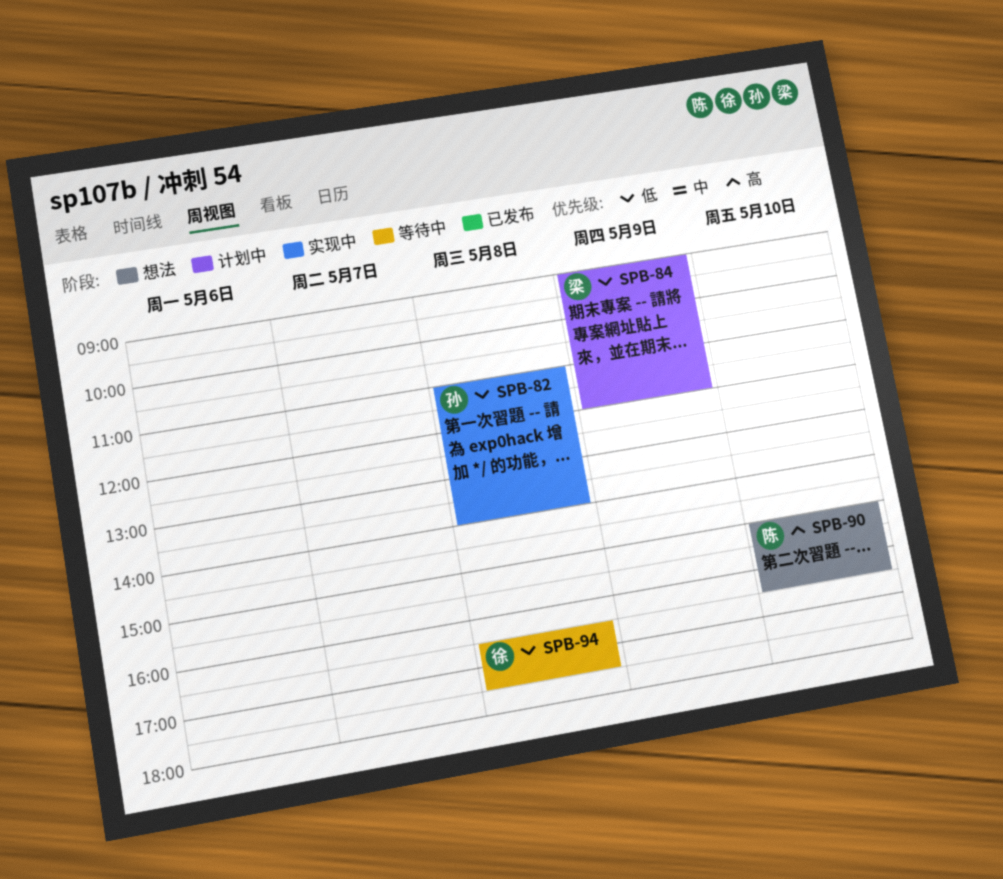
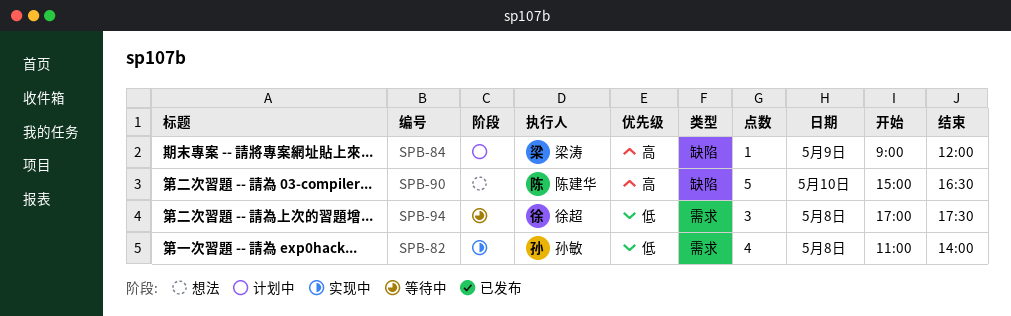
SPB-84, priority: 低 -> 高
SPB-94, begins: 16:30 -> 17:00

